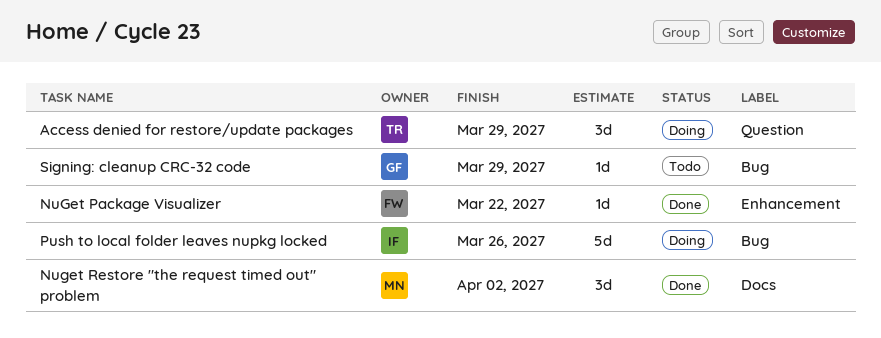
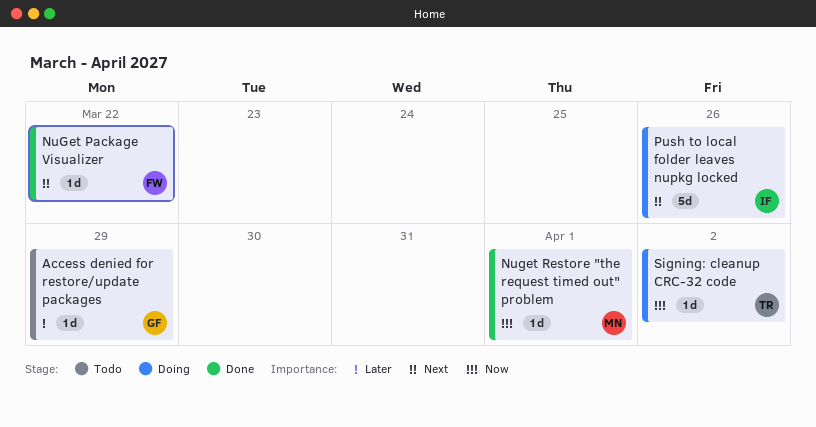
Access denied for restore/update packages, status: Doing -> Todo
Access denied for restore/update packages, owner: TR -> GF
Access denied for restore/update packages, estimate: 3d -> 1d
Nuget Restore "the request timed out" problem, estimate: 3d -> 1d
Nuget Restore "the request timed out" problem, due: Apr 2 -> Apr 1
Signing: cleanup CRC-32 code, status: Todo -> Doing
Signing: cleanup CRC-32 code, owner: GF -> TR
Signing: cleanup CRC-32 code, due: Mar 29 -> Apr 2

